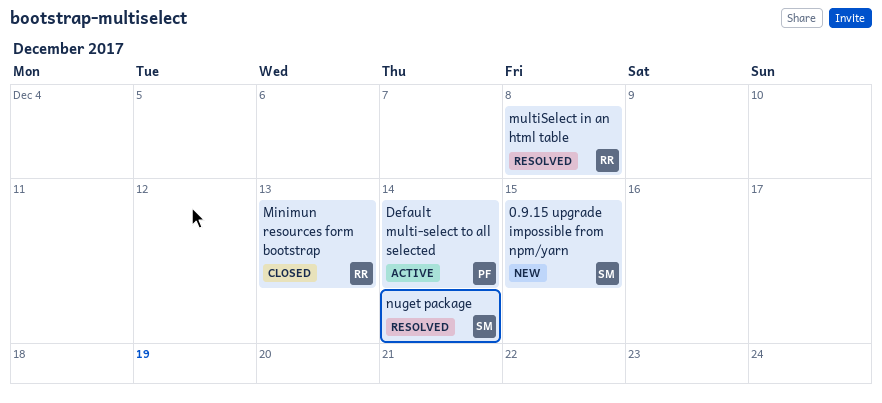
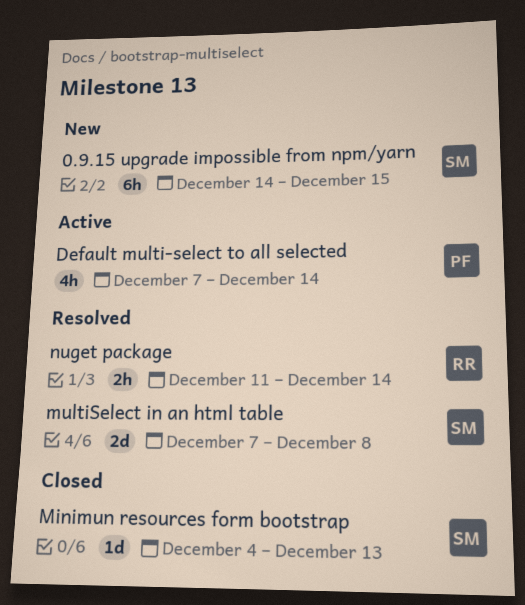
Minimun resources form bootstrap, owner: RR -> SM
multiSelect in an html table, owner: RR -> SM
nuget package, owner: SM -> RR

